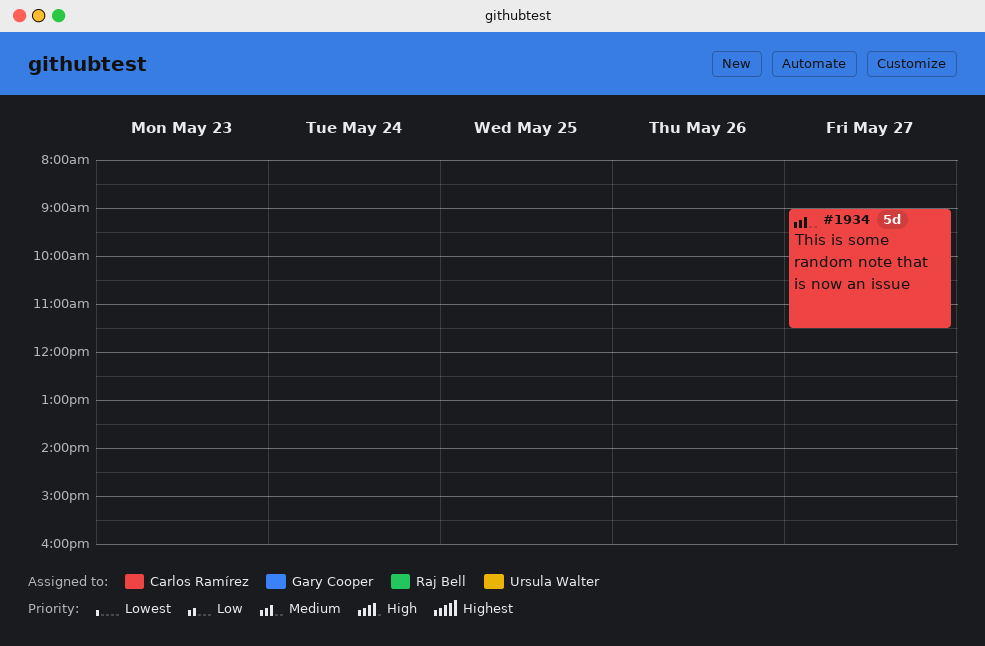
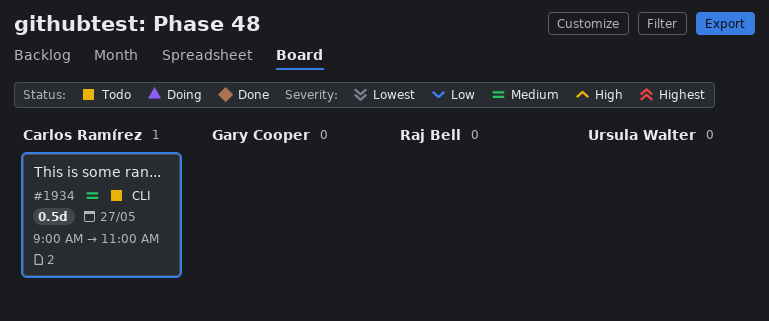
#1934, estimate: 5d -> 0.5d
#1934, ends: 11:30 -> 11:00

